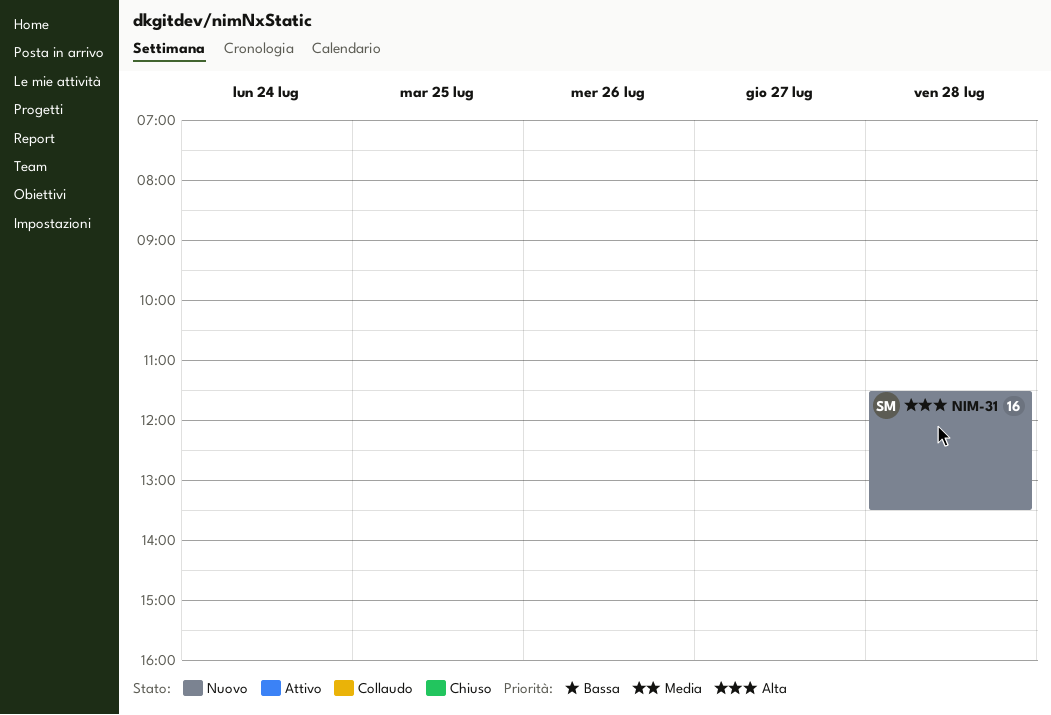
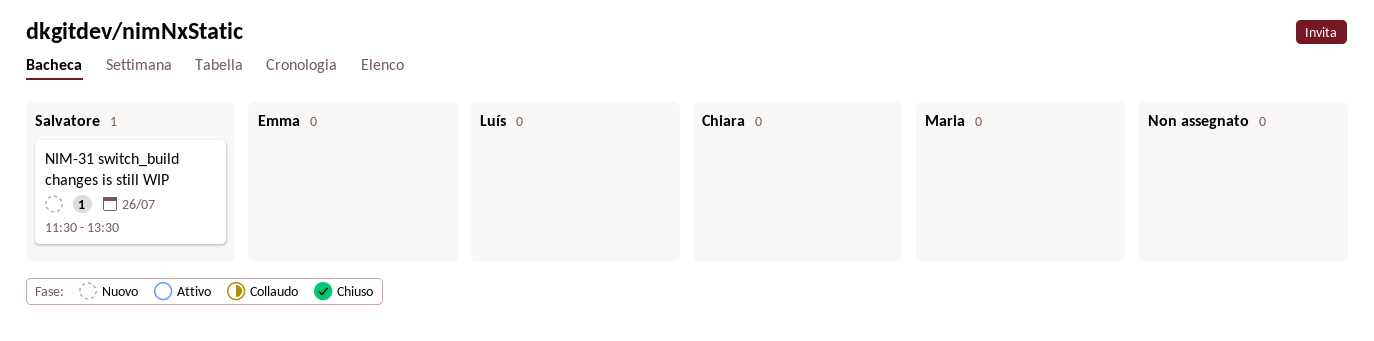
NIM-31, estimate: 16 -> 1
NIM-31, day: Jul 28 -> Jul 26

